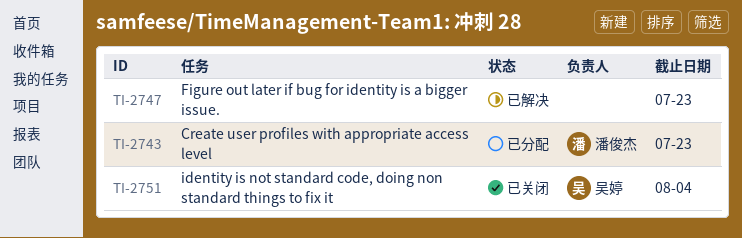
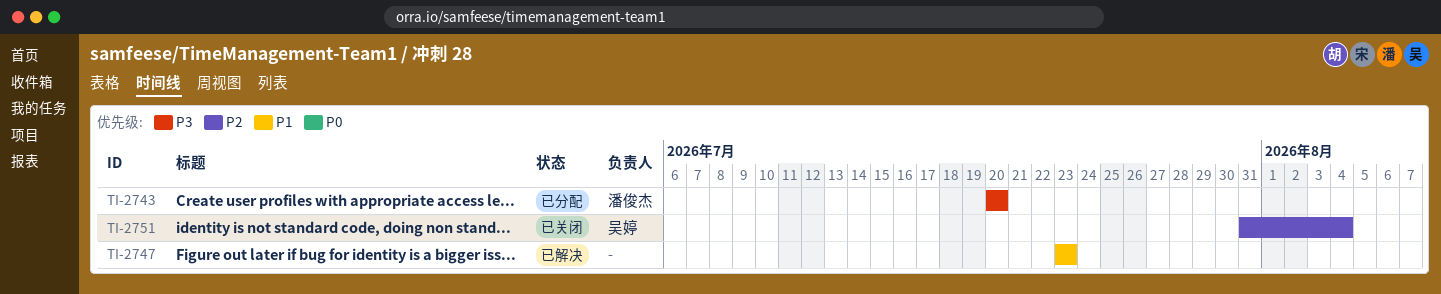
TI-2743, due: Jul 23 -> Jul 20

